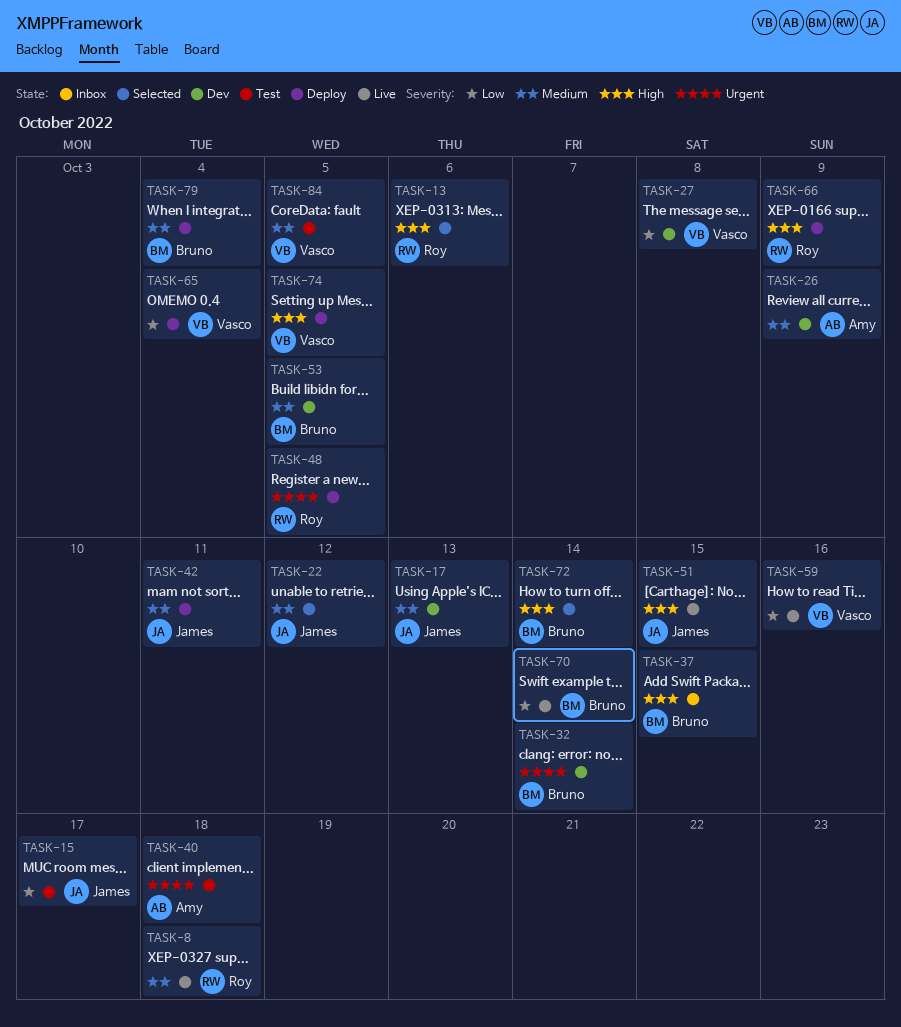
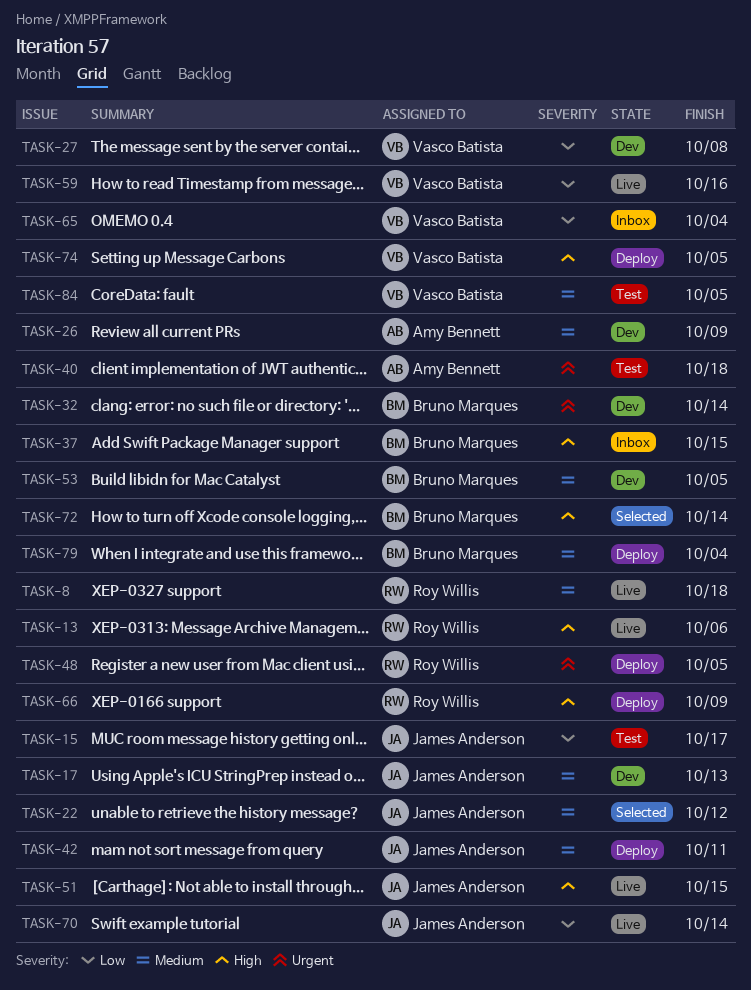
TASK-13, status: Selected -> Live
TASK-65, status: Deploy -> Inbox
TASK-70, owner: Bruno Marques -> James Anderson

